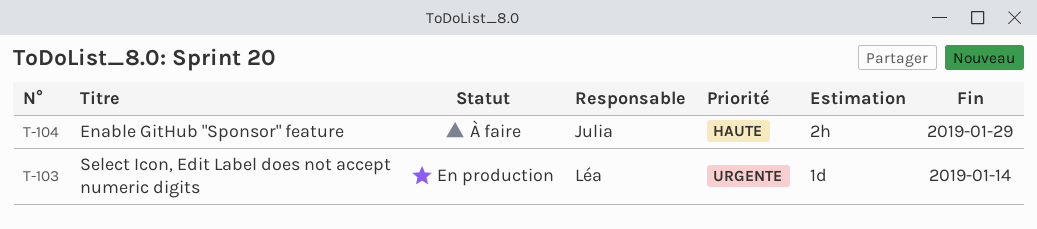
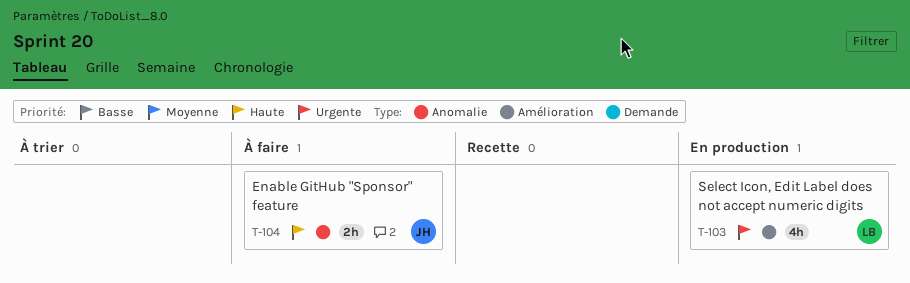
T-103, estimate: 1d -> 4h

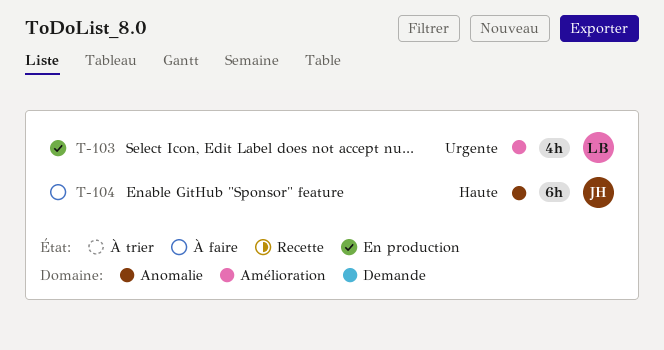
T-104, estimate: 2h -> 6h

